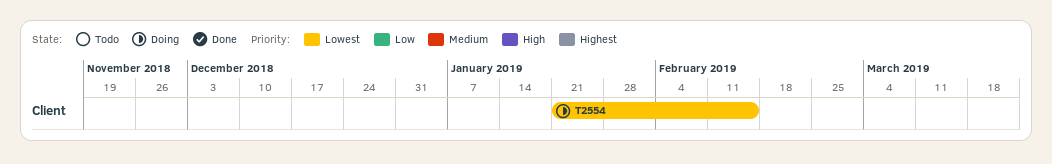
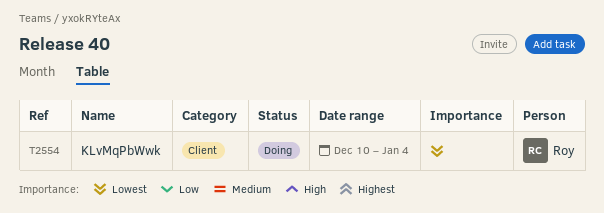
T2554, start: Jan 21 -> Dec 10
T2554, due: Feb 15 -> Jan 4

